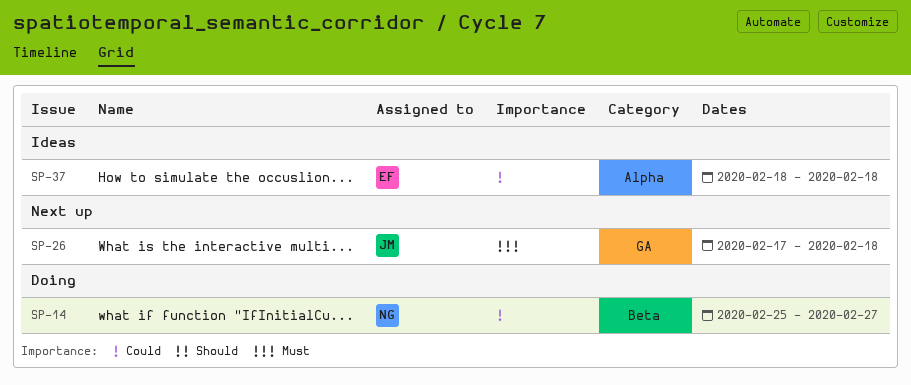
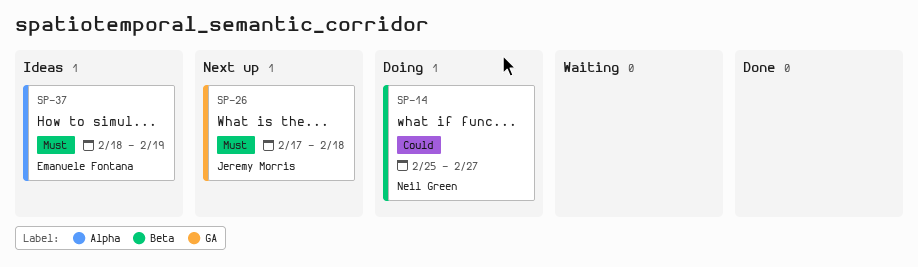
SP-37, priority: Could -> Must
SP-37, due: Feb 18 -> Feb 19

